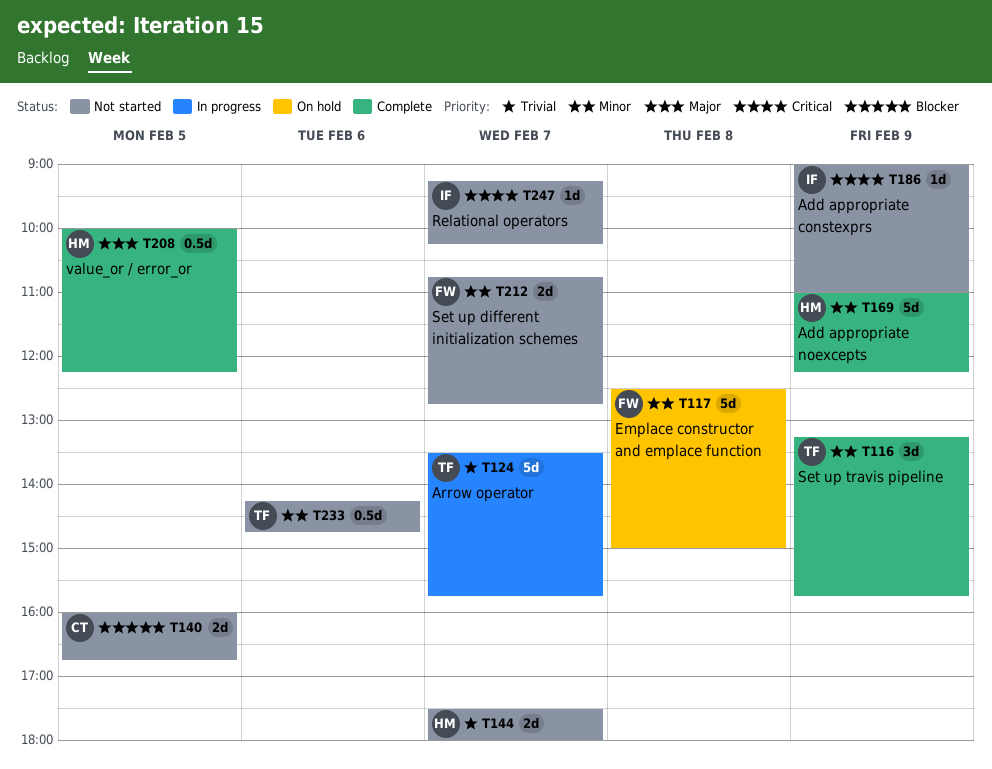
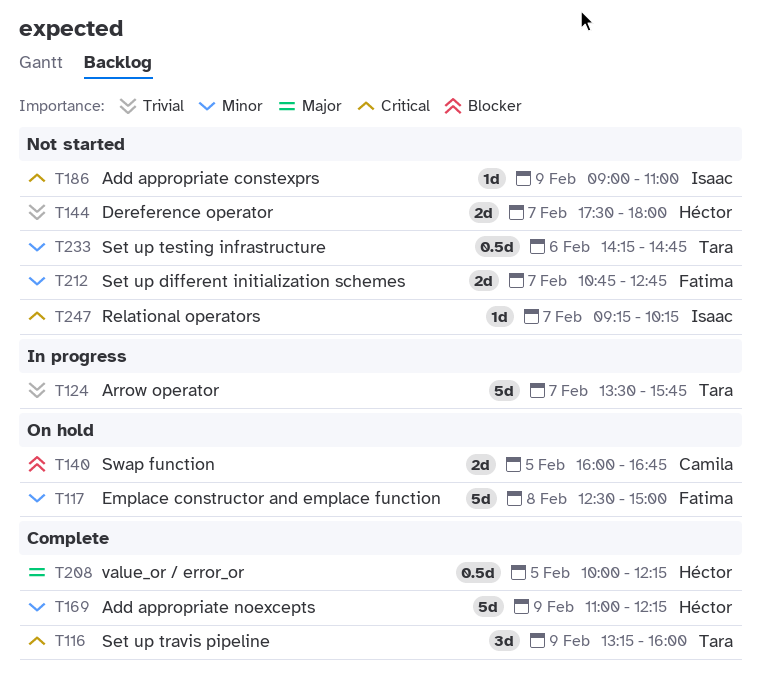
T116, priority: Minor -> Critical
T116, ends: 15:45 -> 16:00
T140, status: Not started -> On hold

